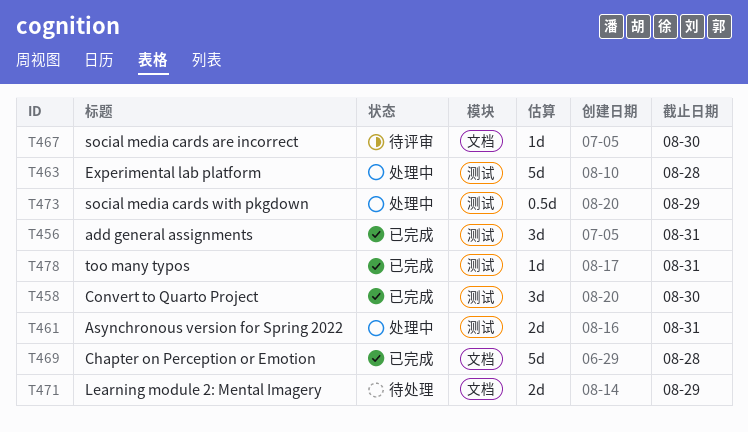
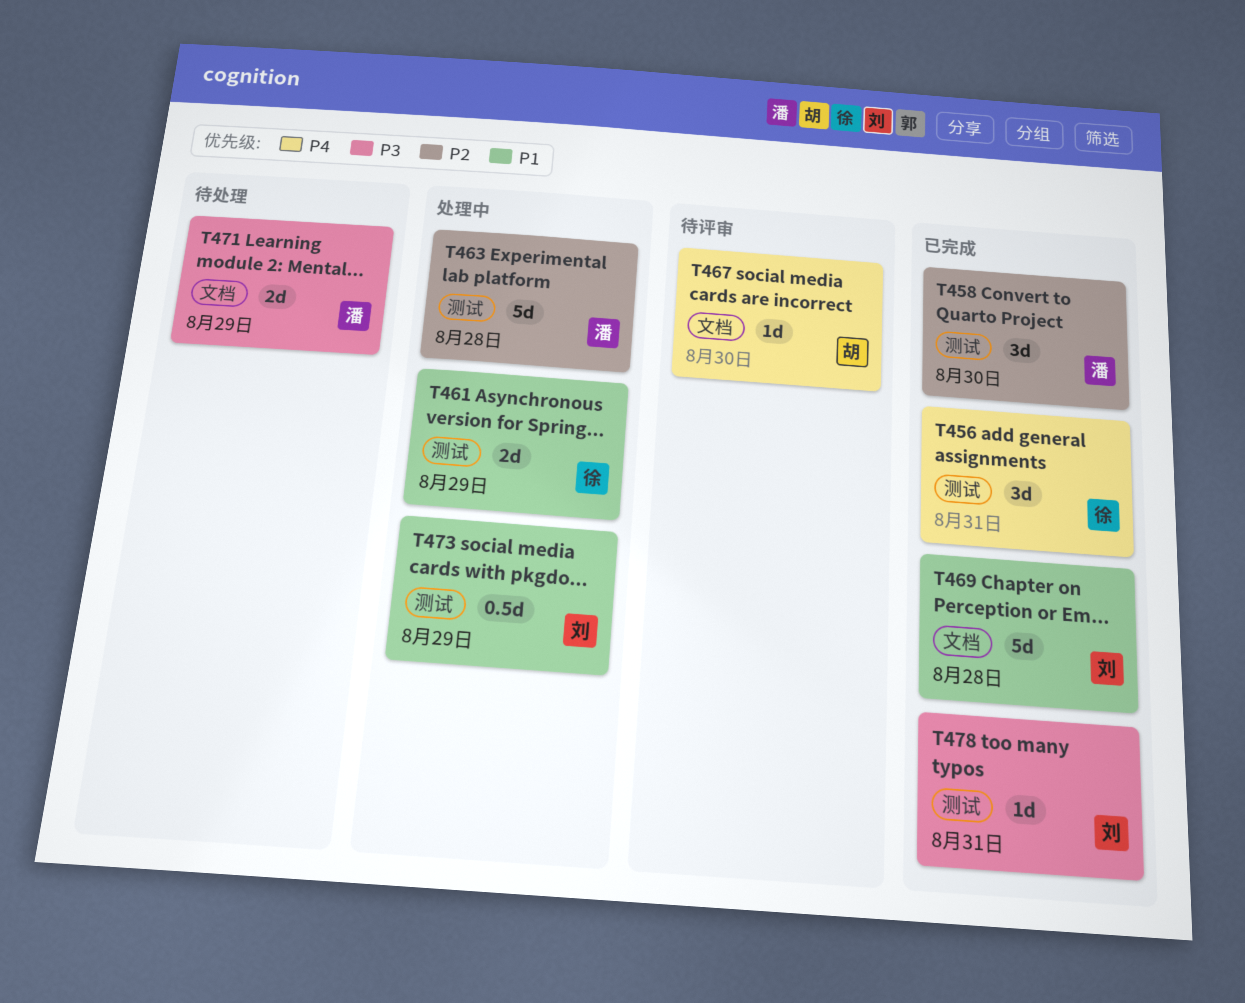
T461, due: Aug 31 -> Aug 29

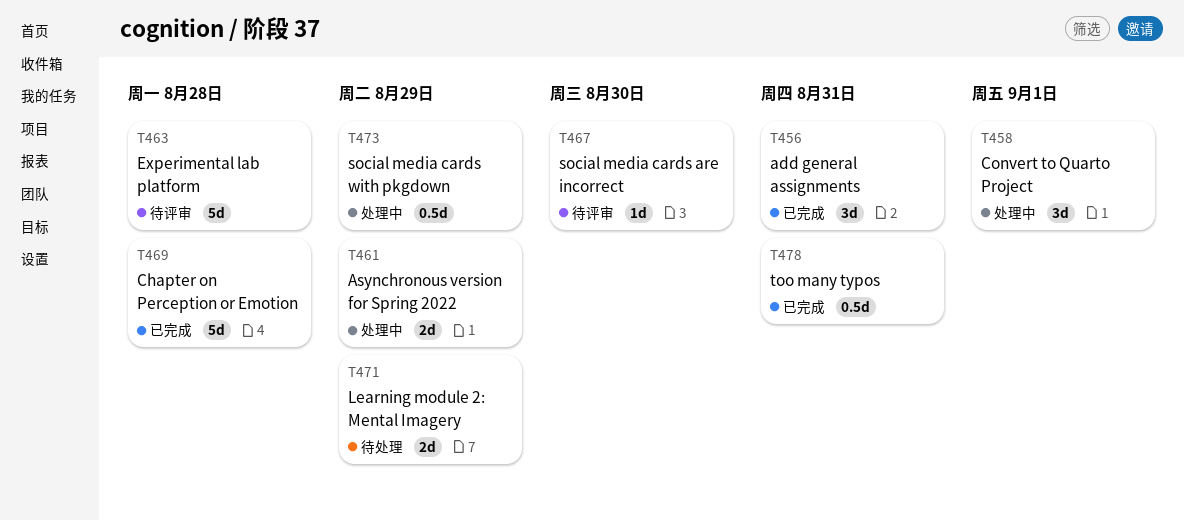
T458, status: 已完成 -> 处理中
T458, due: Aug 30 -> Sep 1
T463, status: 处理中 -> 待评审
T478, estimate: 1d -> 0.5d

